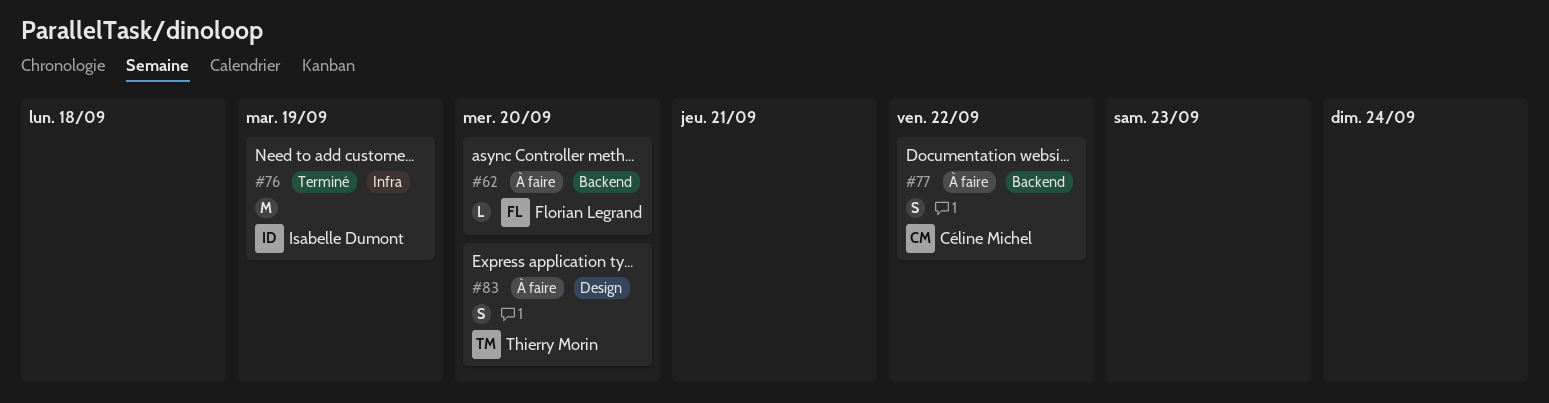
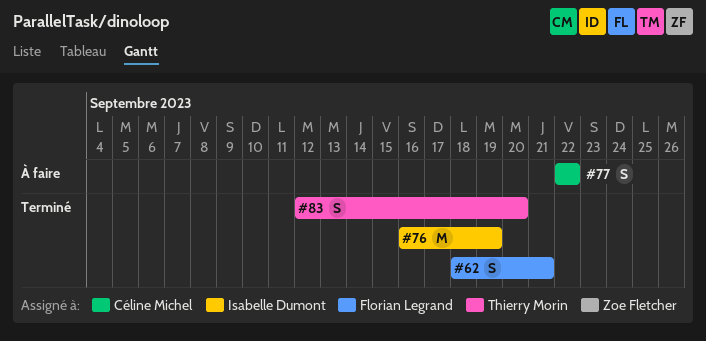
#62, status: À faire -> Terminé
#62, estimate: L -> S
#62, due: Sep 20 -> Sep 21
#83, status: À faire -> Terminé

